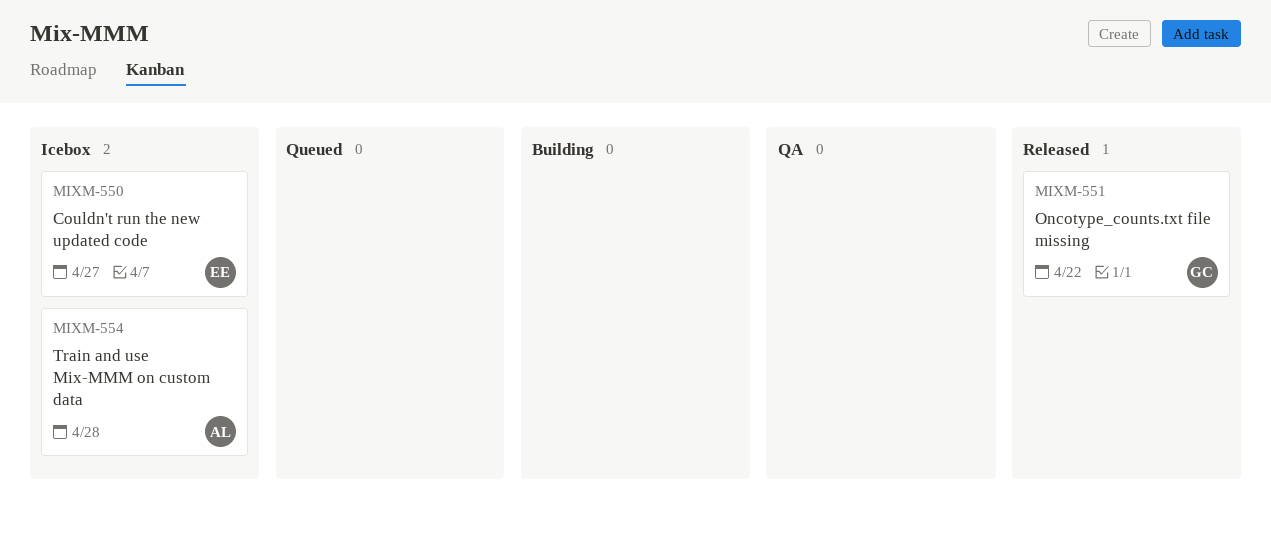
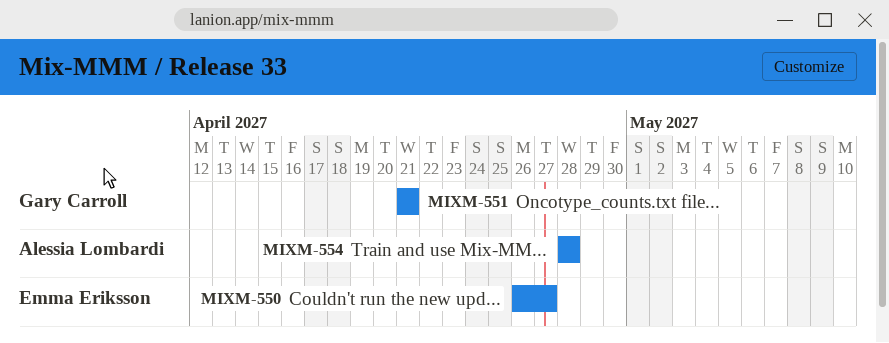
MIXM-551, due: Apr 22 -> Apr 21

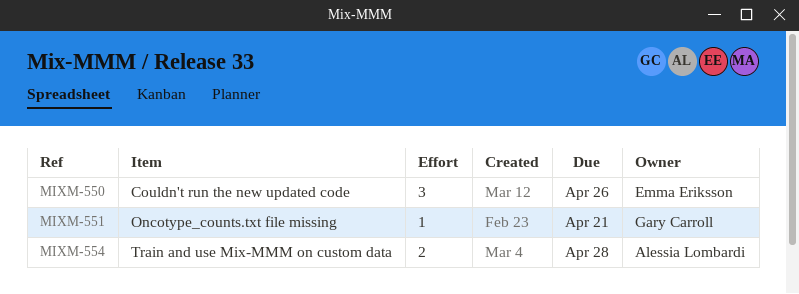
MIXM-550, due: Apr 27 -> Apr 26

